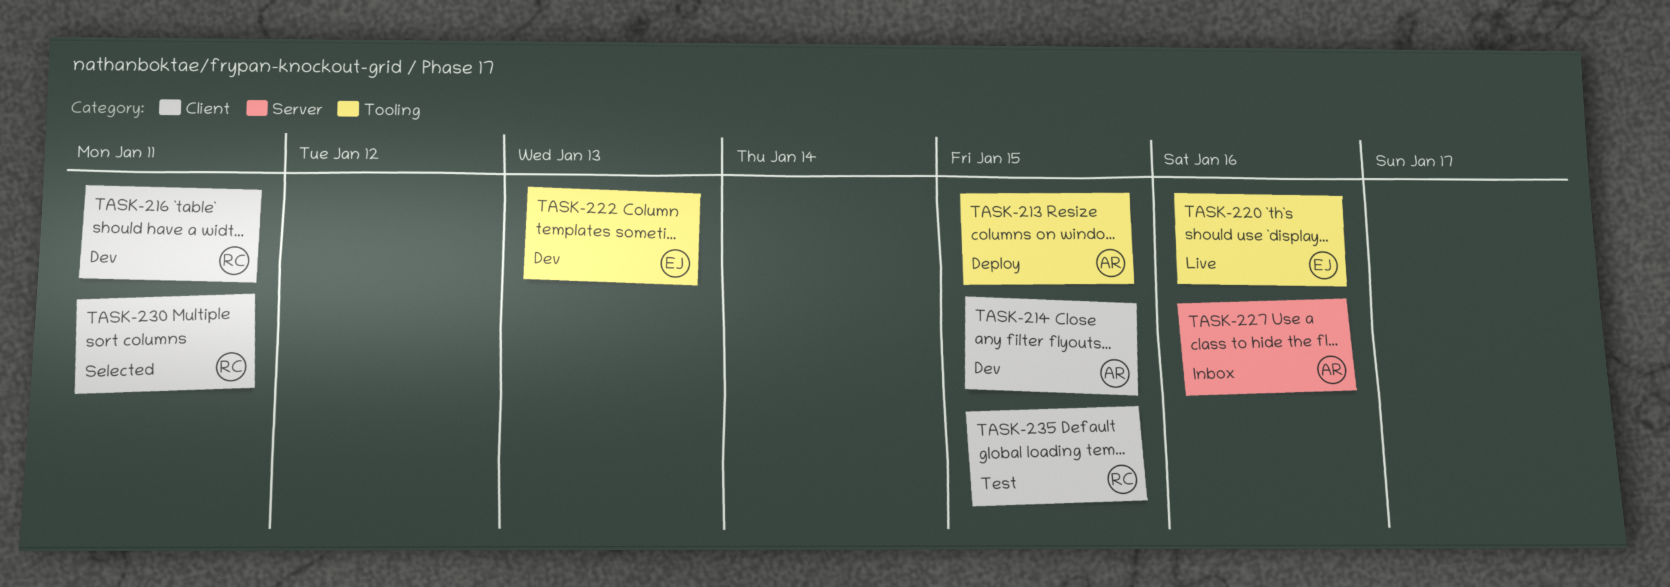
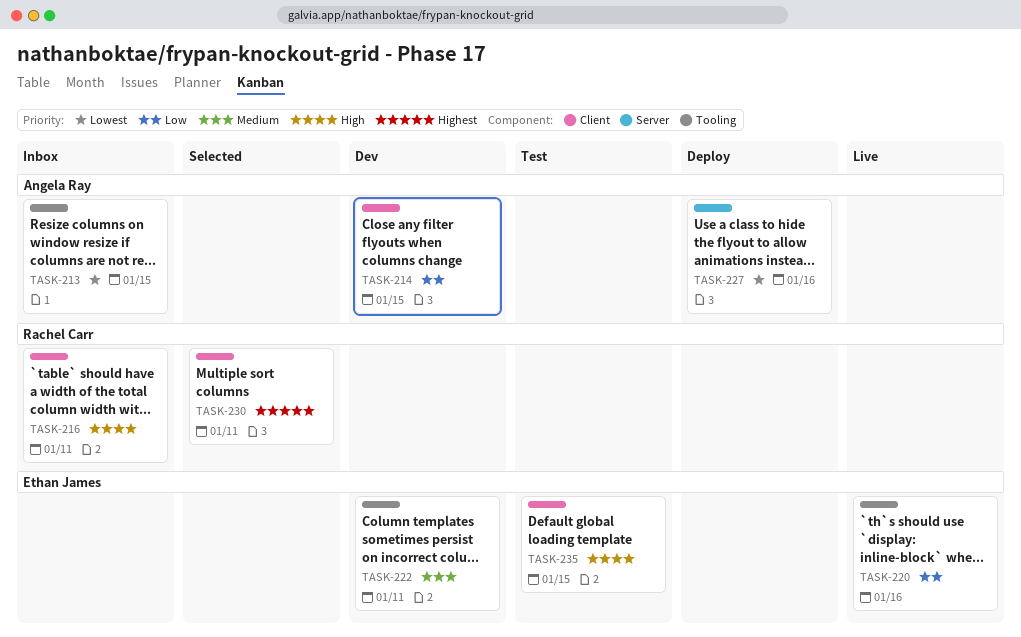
TASK-213, status: Deploy -> Inbox
TASK-216, status: Dev -> Inbox
TASK-222, due: Jan 13 -> Jan 11
TASK-227, status: Inbox -> Deploy
TASK-235, owner: Rachel Carr -> Ethan James

